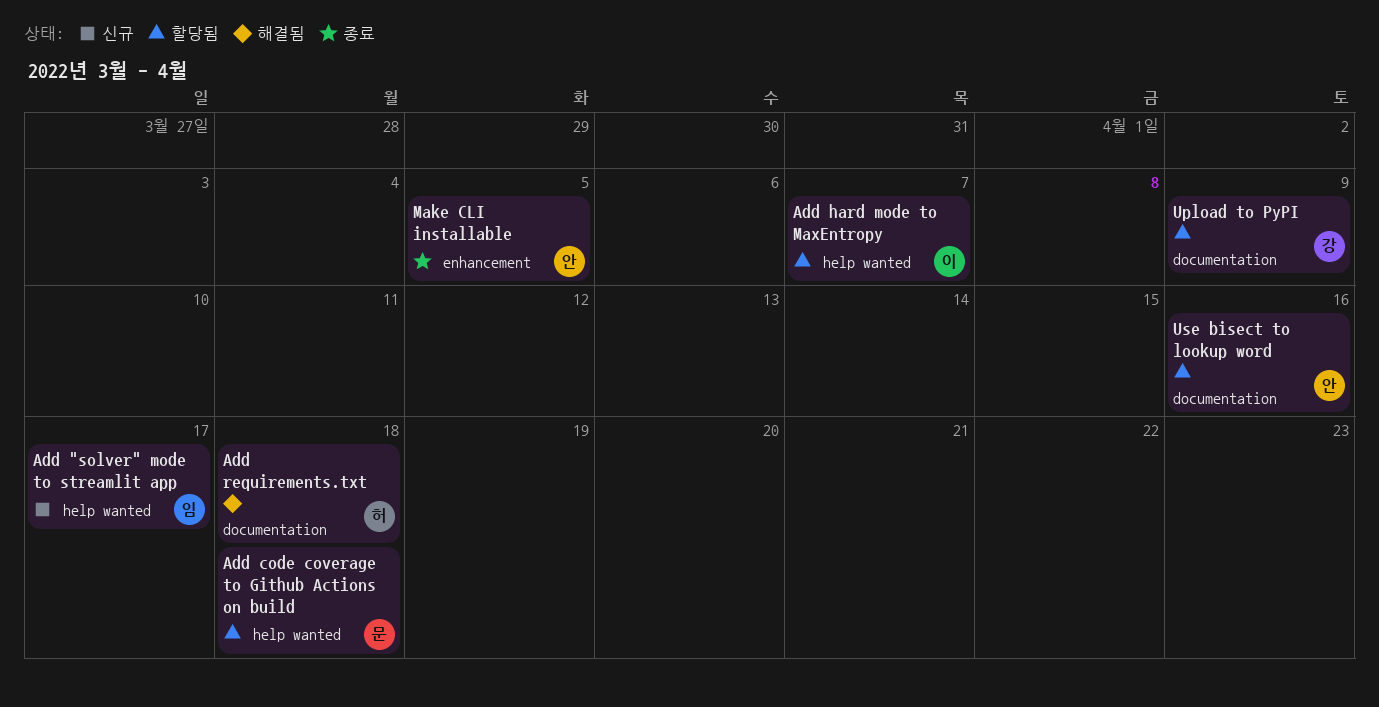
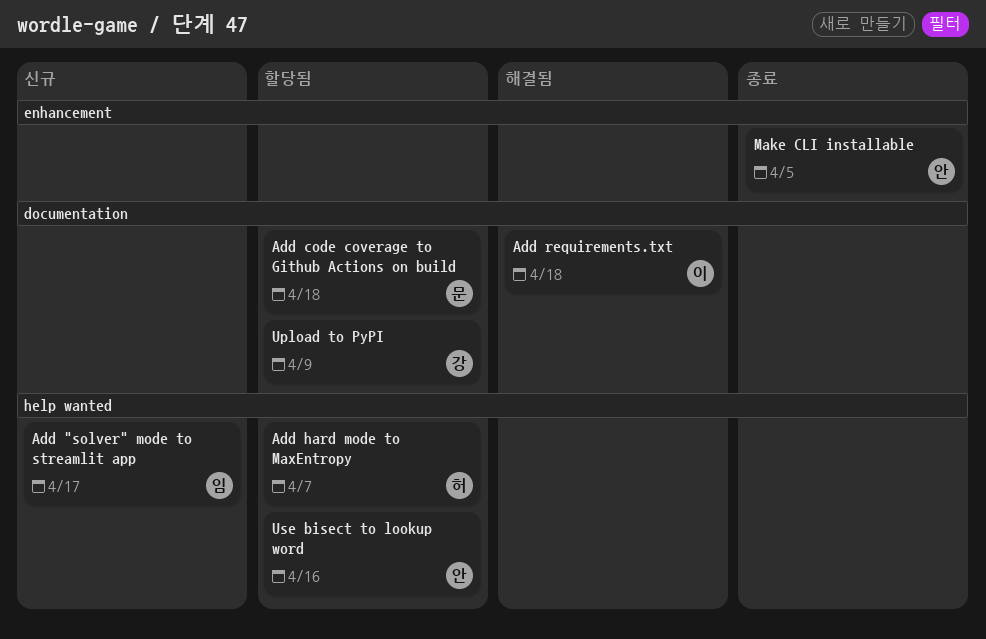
Add code coverage to Github Actions on build, label: help wanted -> documentation
Add hard mode to MaxEntropy, owner: 이 -> 허
Add requirements.txt, owner: 허 -> 이
Use bisect to lookup word, label: documentation -> help wanted

